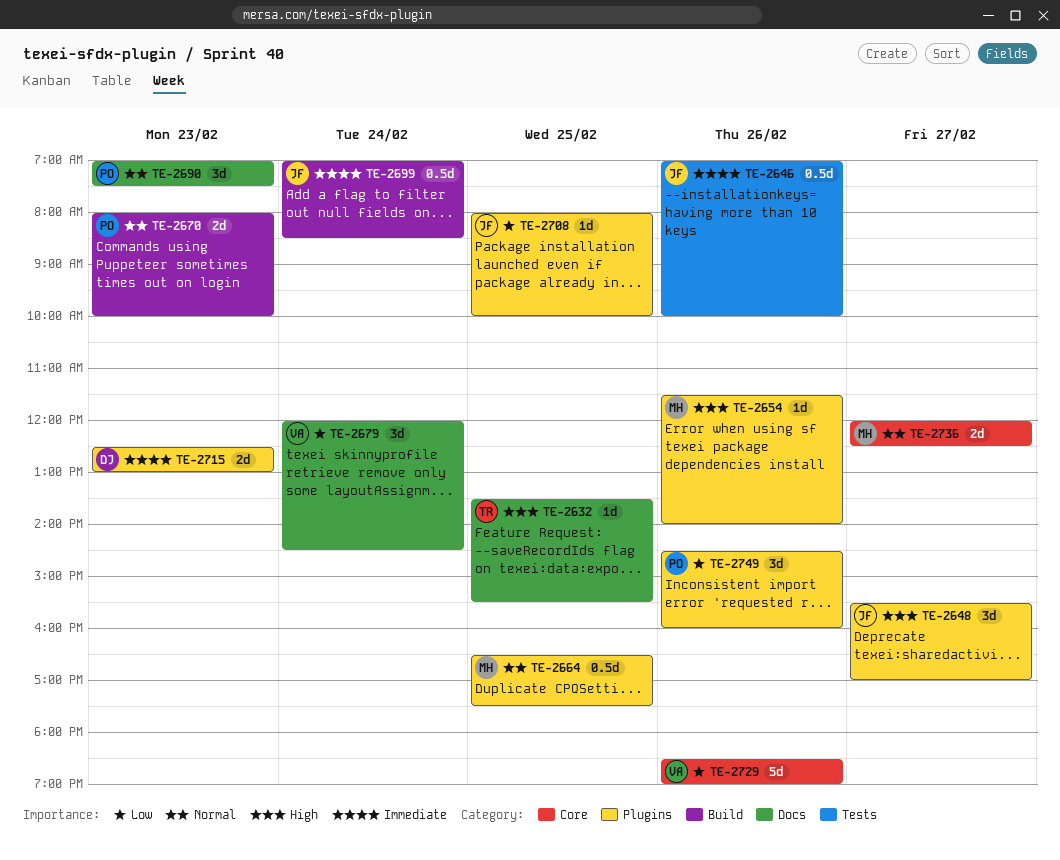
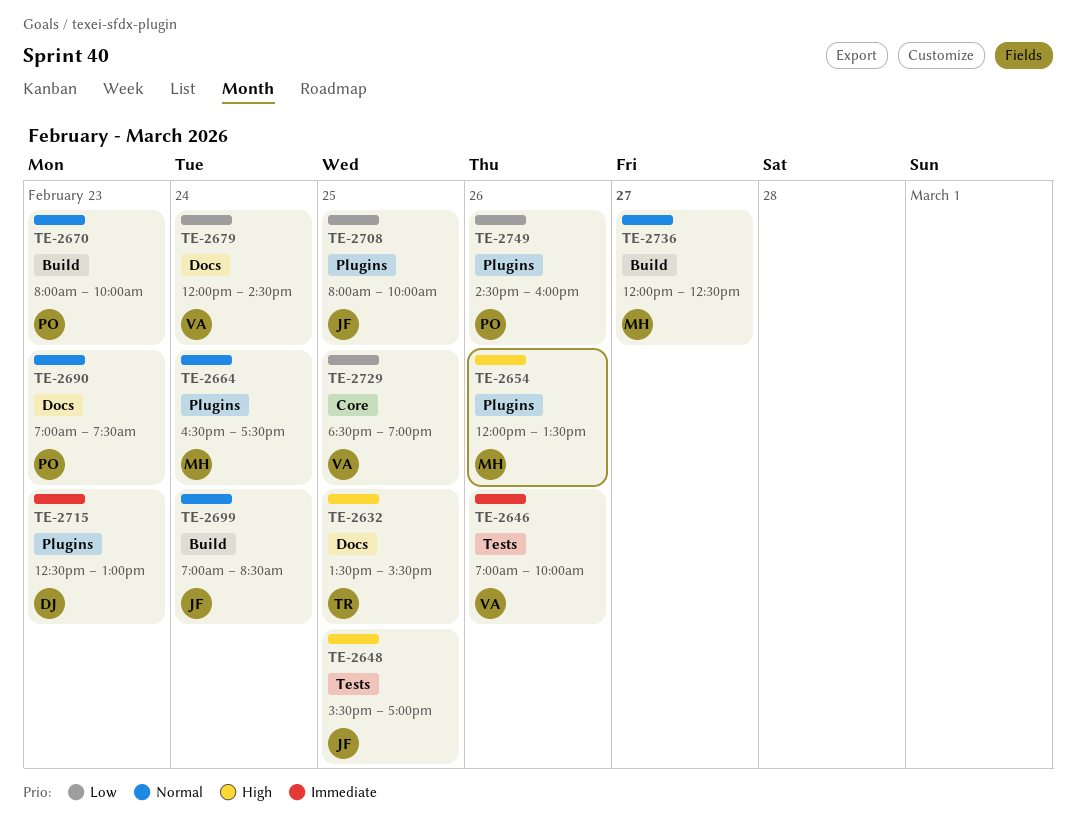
TE-2646, owner: JF -> VA
TE-2648, label: Plugins -> Tests
TE-2648, day: Feb 27 -> Feb 25
TE-2654, begins: 11:30 -> 12:00
TE-2654, ends: 14:00 -> 13:30
TE-2664, day: Feb 25 -> Feb 24
TE-2699, priority: Immediate -> Normal
TE-2729, day: Feb 26 -> Feb 25
TE-2736, label: Core -> Build

